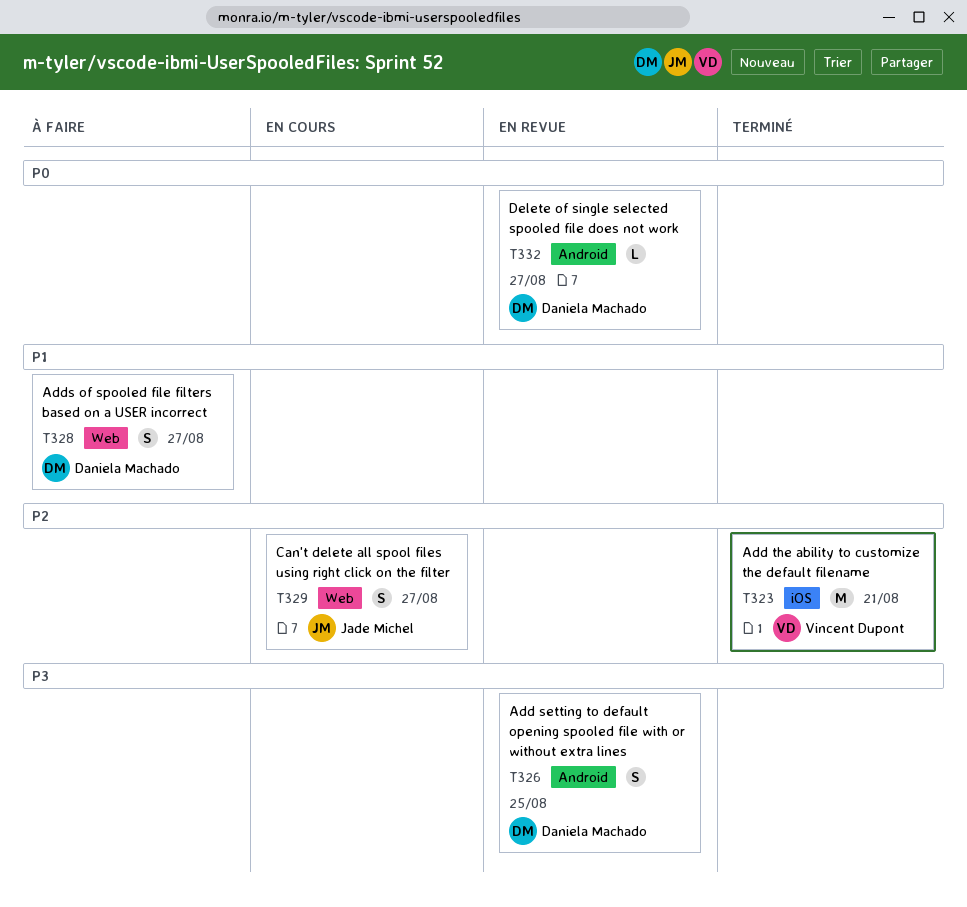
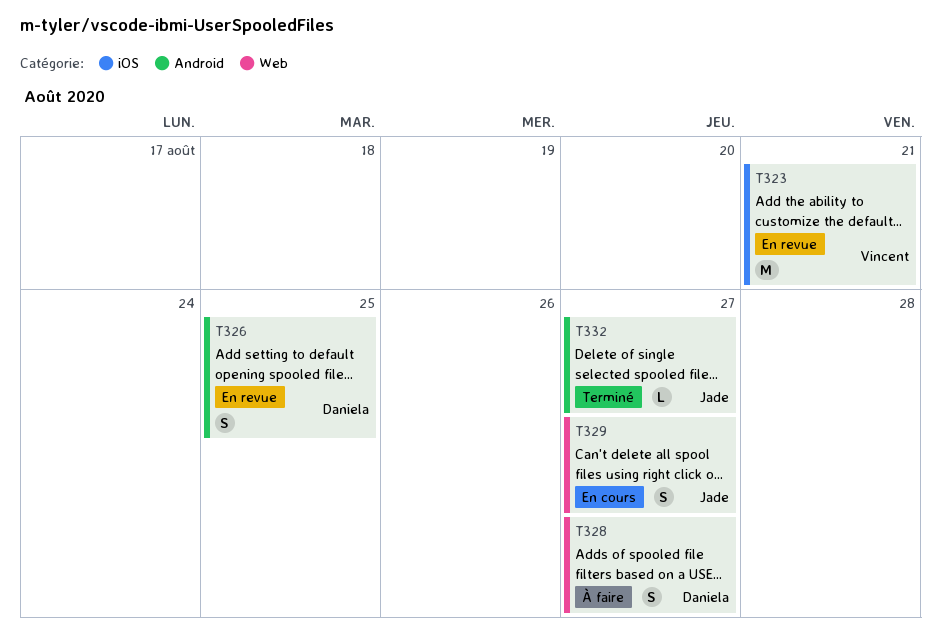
T323, status: Terminé -> En revue
T332, status: En revue -> Terminé
T332, owner: Daniela Machado -> Jade Michel

